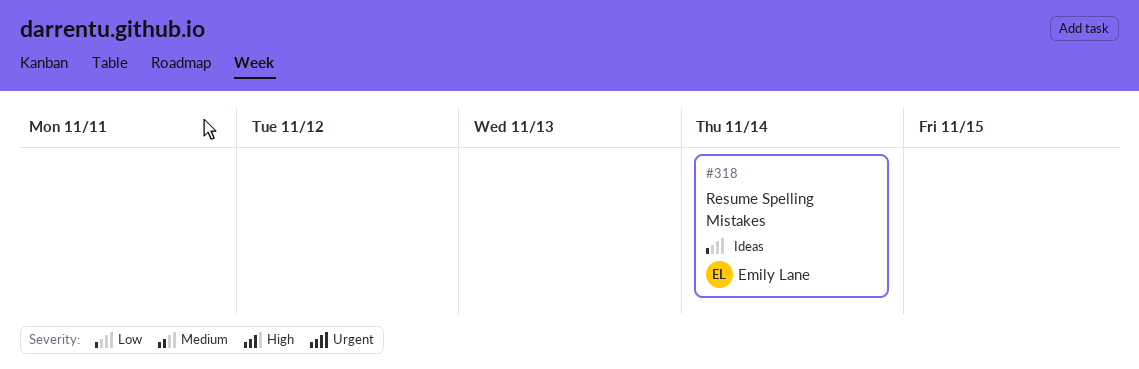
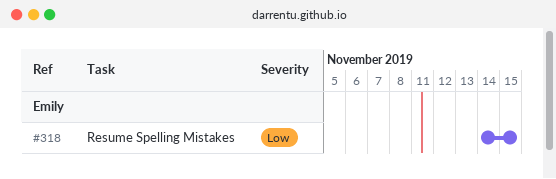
#318, due: Nov 14 -> Nov 15

